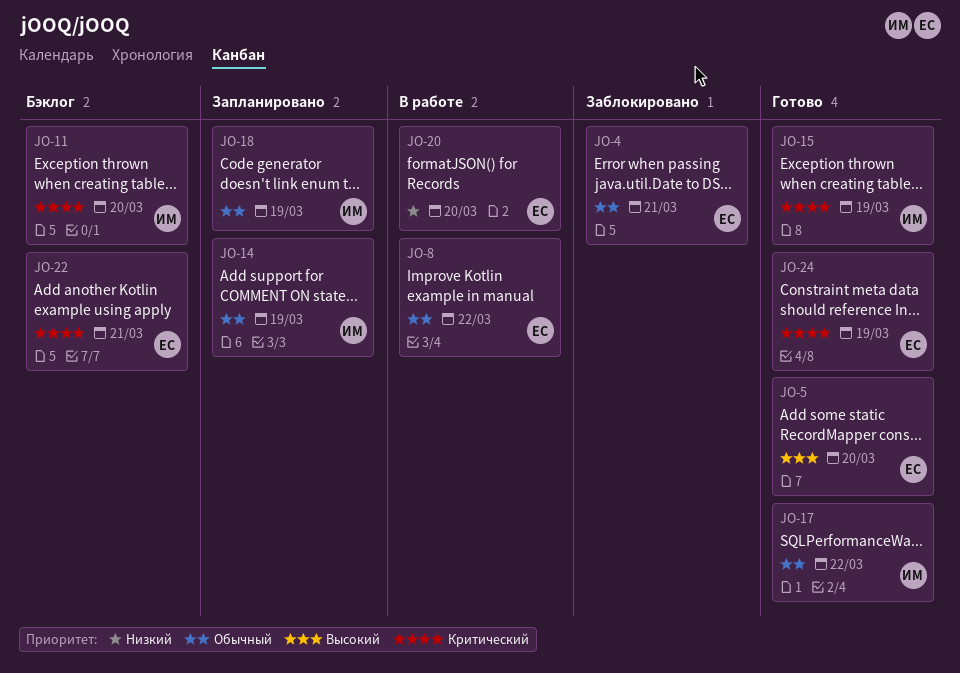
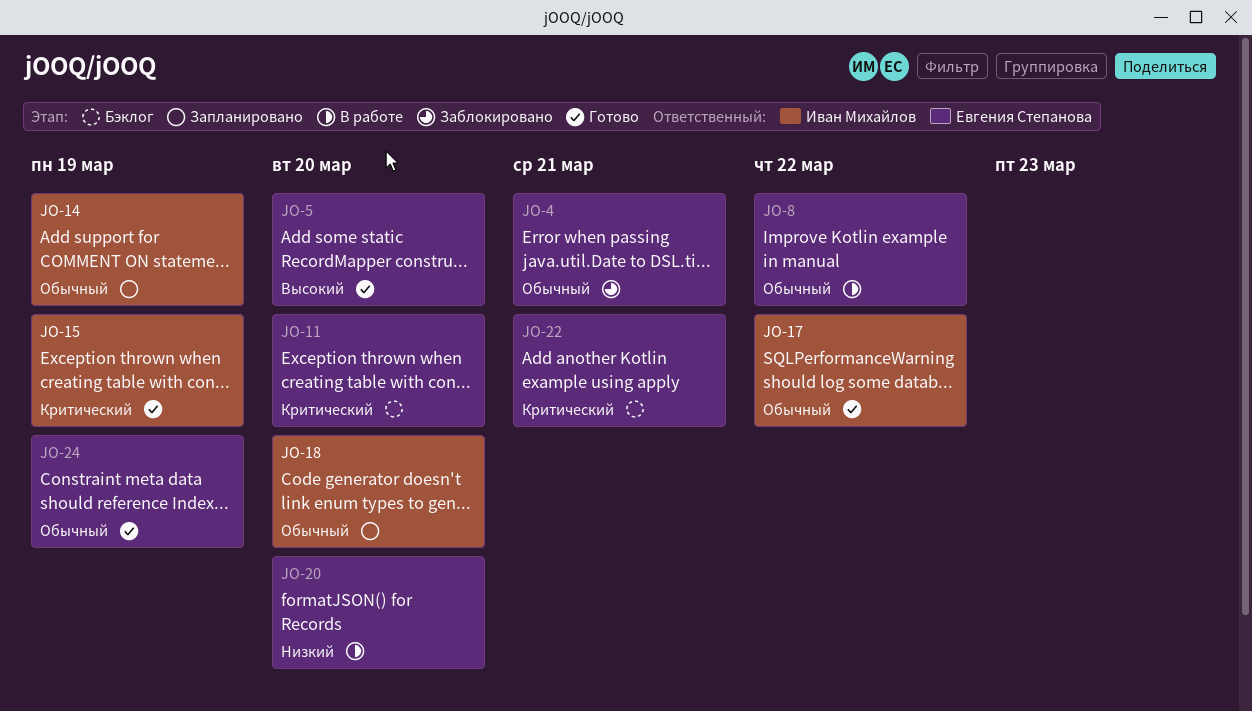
JO-11, owner: Иван Михайлов -> Евгения Степанова
JO-18, due: Mar 19 -> Mar 20
JO-24, priority: Критический -> Обычный

